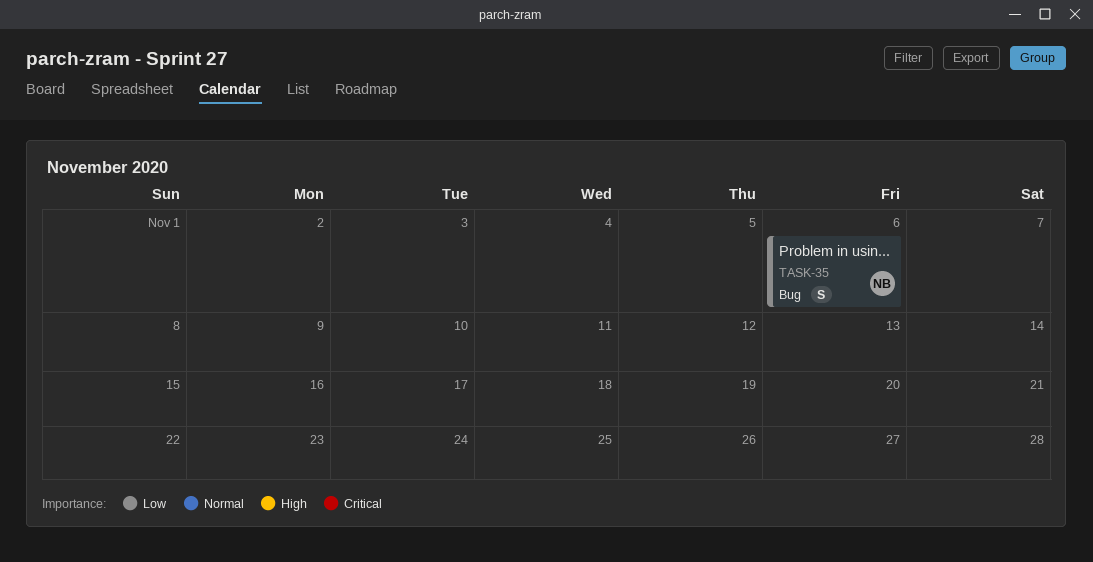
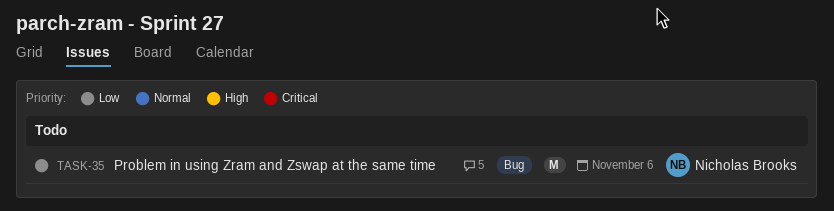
TASK-35, estimate: S -> M

